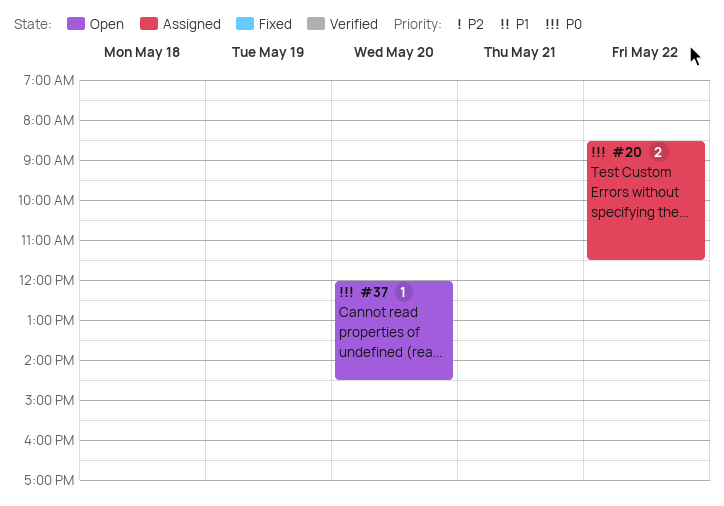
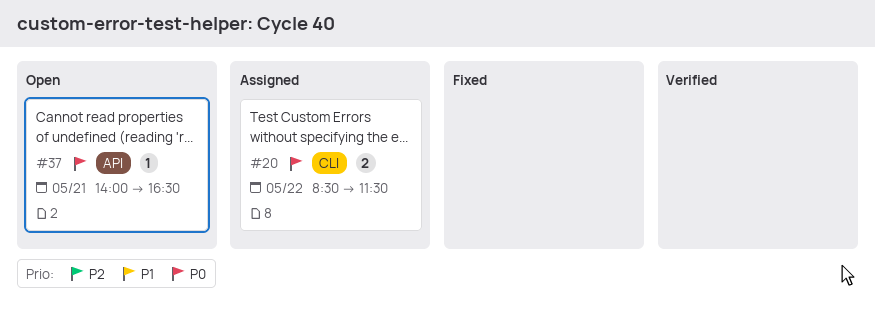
#37, day: May 20 -> May 21
#37, begins: 12:00 -> 14:00
#37, ends: 14:30 -> 16:30

